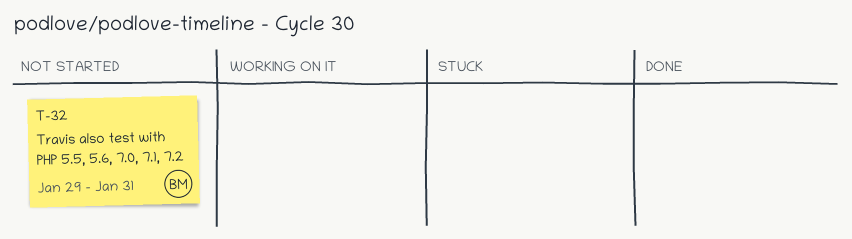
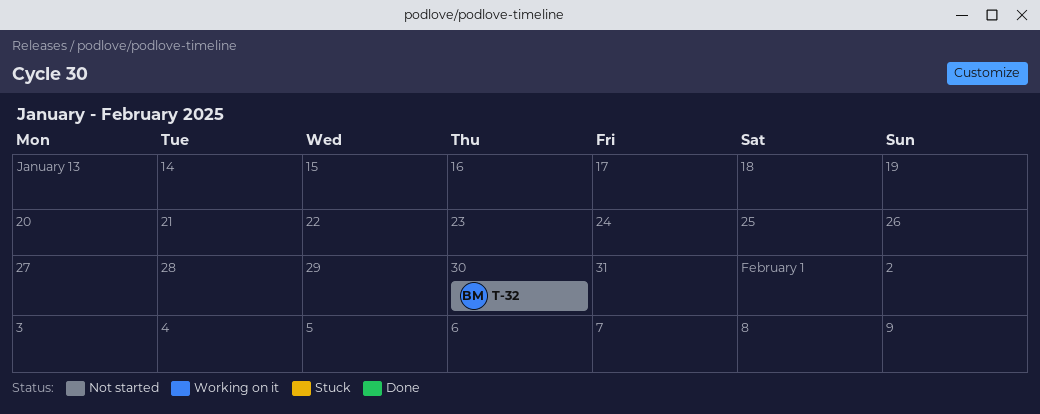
T-32, start: Jan 29 -> Jan 30
T-32, due: Jan 31 -> Jan 30

